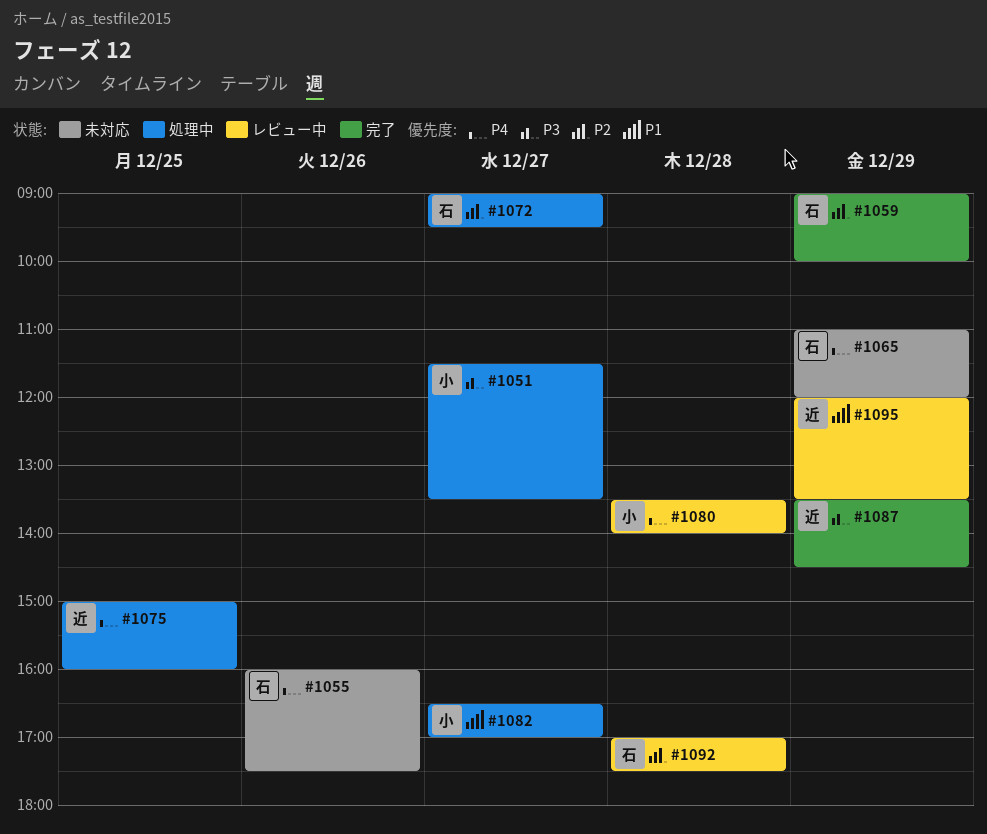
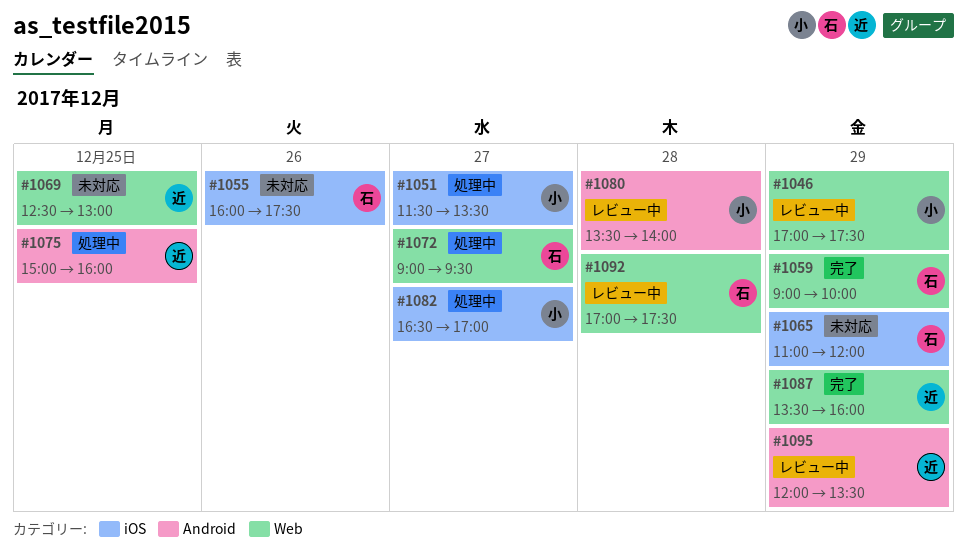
#1046: none -> present
#1069: none -> present
#1087, ends: 14:30 -> 16:00

